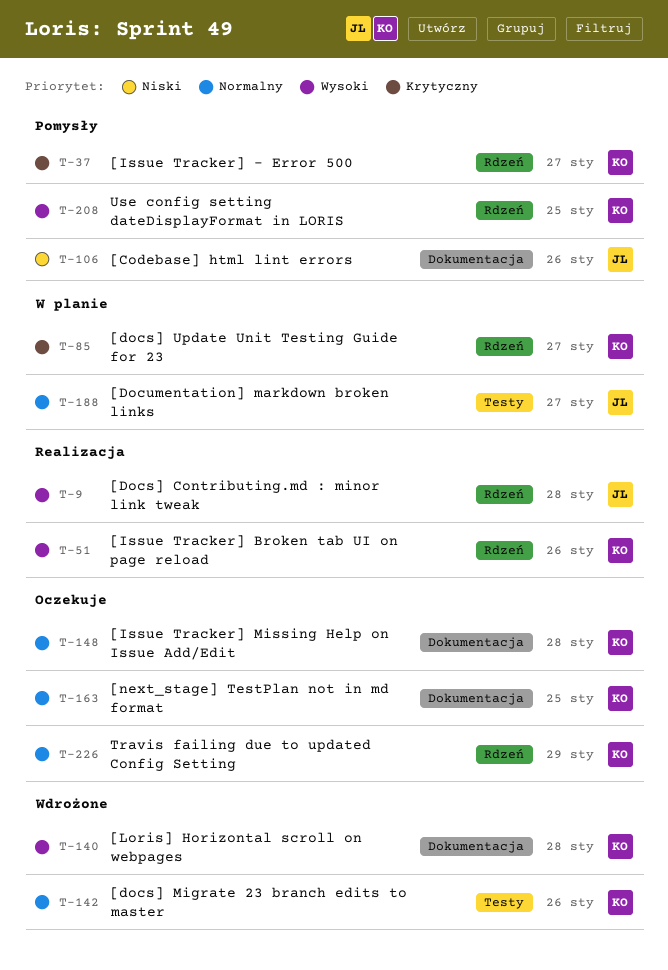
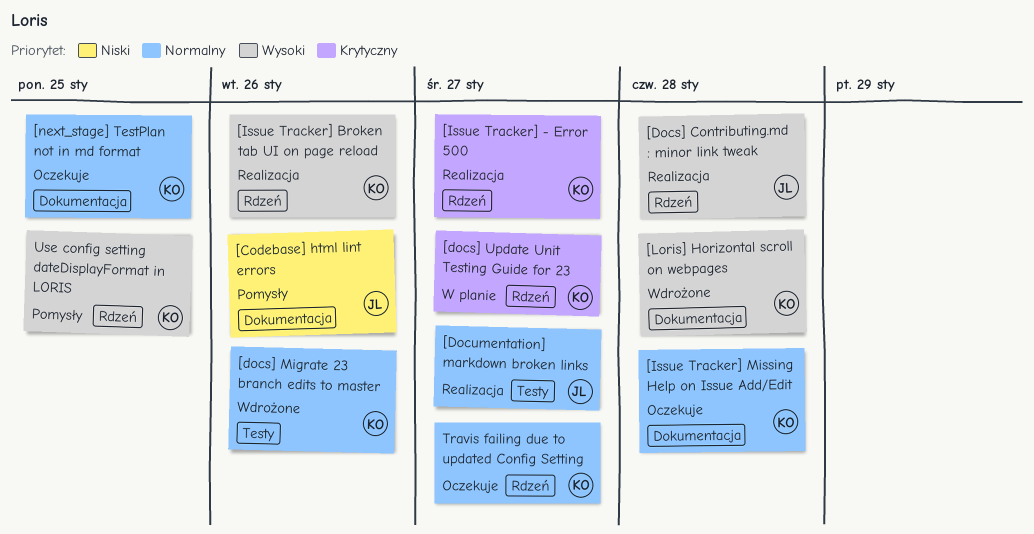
[Documentation] markdown broken links, status: W planie -> Realizacja
[Issue Tracker] - Error 500, status: Pomysły -> Realizacja
Travis failing due to updated Config Setting, due: Jan 29 -> Jan 27

